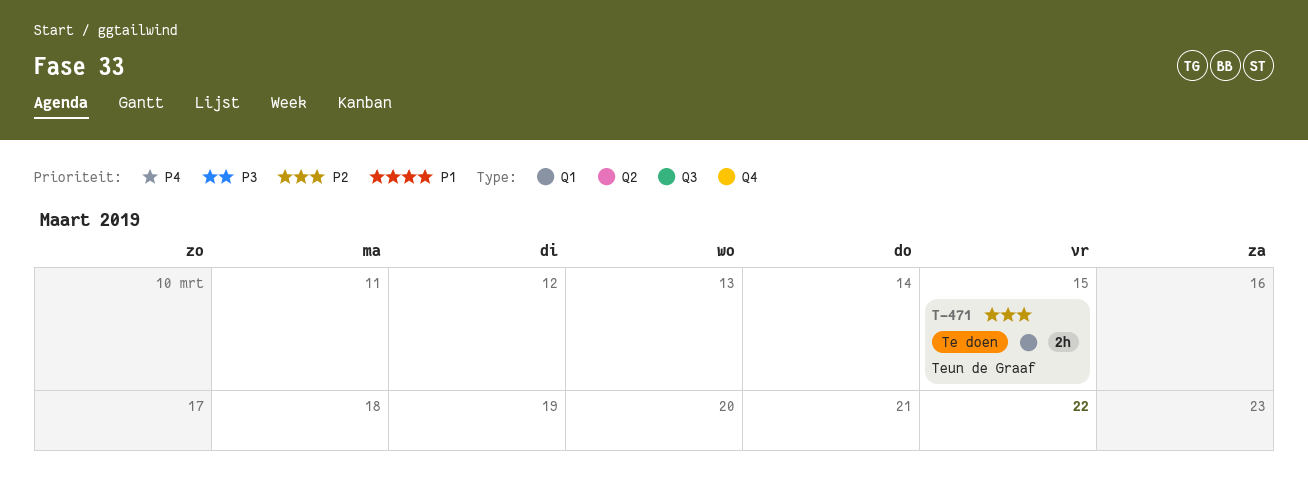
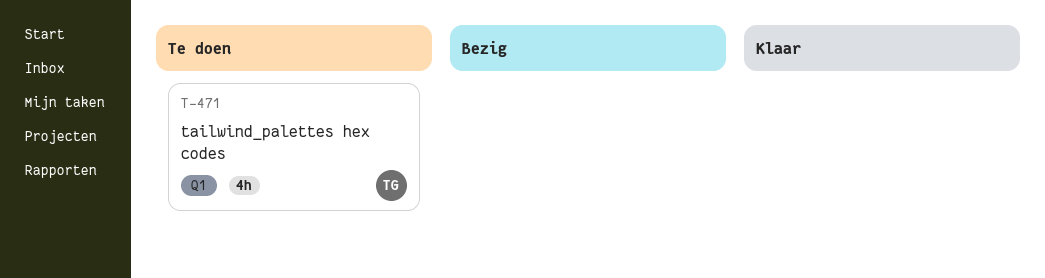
T-471, estimate: 2h -> 4h

